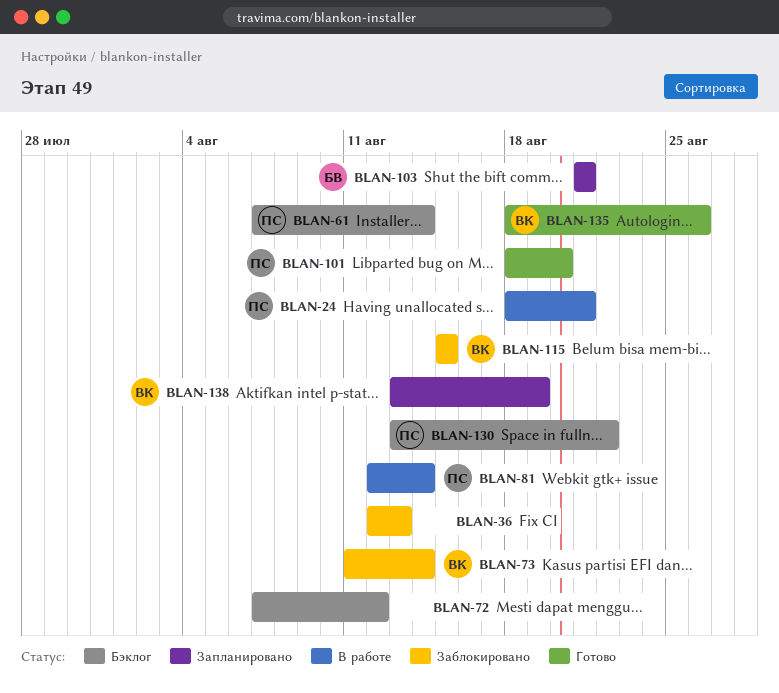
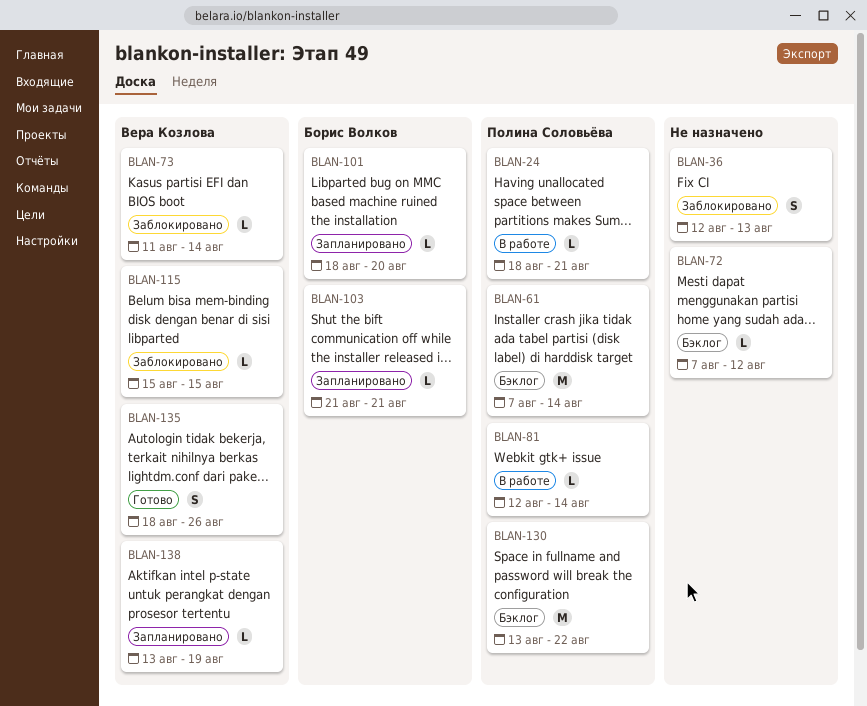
BLAN-101, status: Готово -> Запланировано
BLAN-101, owner: Полина Соловьёва -> Борис Волков

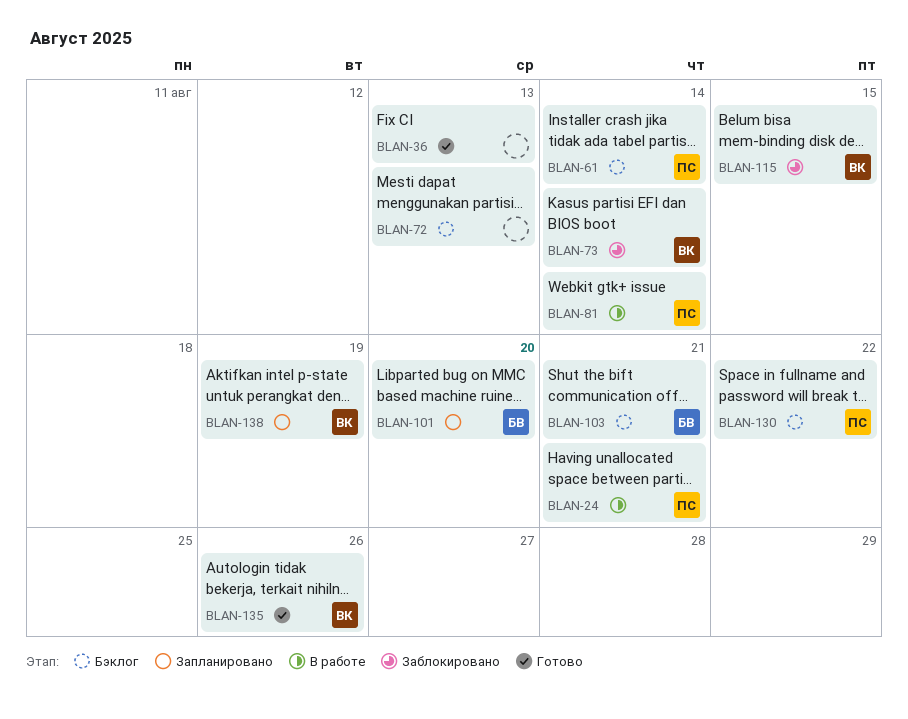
BLAN-36, status: Заблокировано -> Готово
BLAN-72, due: Aug 12 -> Aug 13
BLAN-103, status: Запланировано -> Бэклог

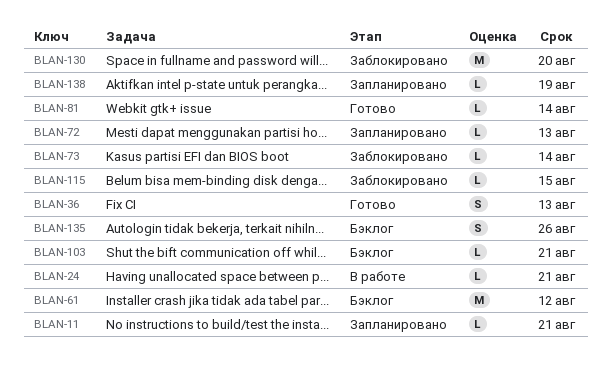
BLAN-11: none -> present
BLAN-61, due: Aug 14 -> Aug 12
BLAN-72, status: Бэклог -> Запланировано
BLAN-81, status: В работе -> Готово
BLAN-101: present -> none
BLAN-130, status: Бэклог -> Заблокировано
BLAN-130, due: Aug 22 -> Aug 20
BLAN-135, status: Готово -> Бэклог

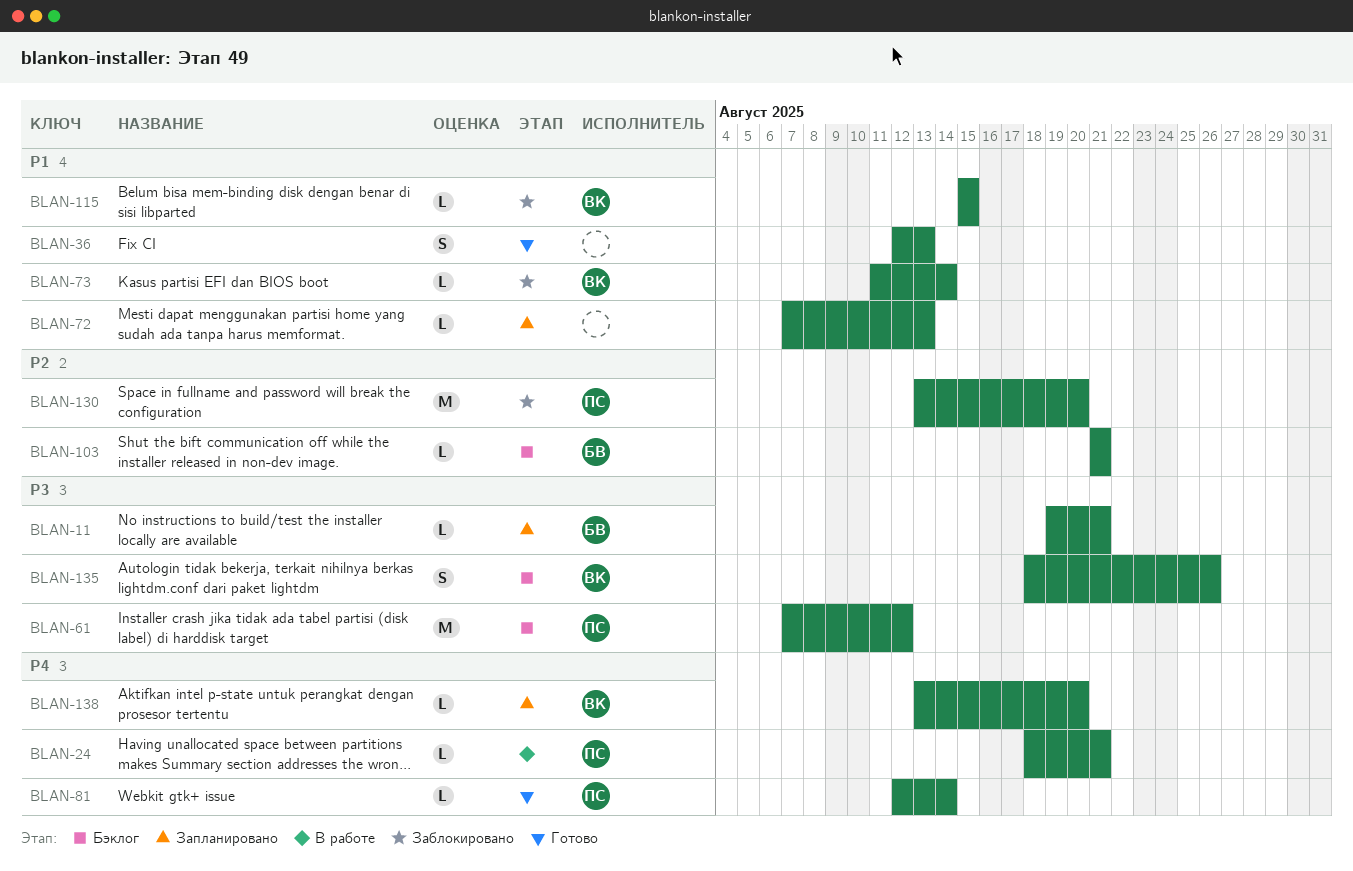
BLAN-138, due: Aug 19 -> Aug 20

